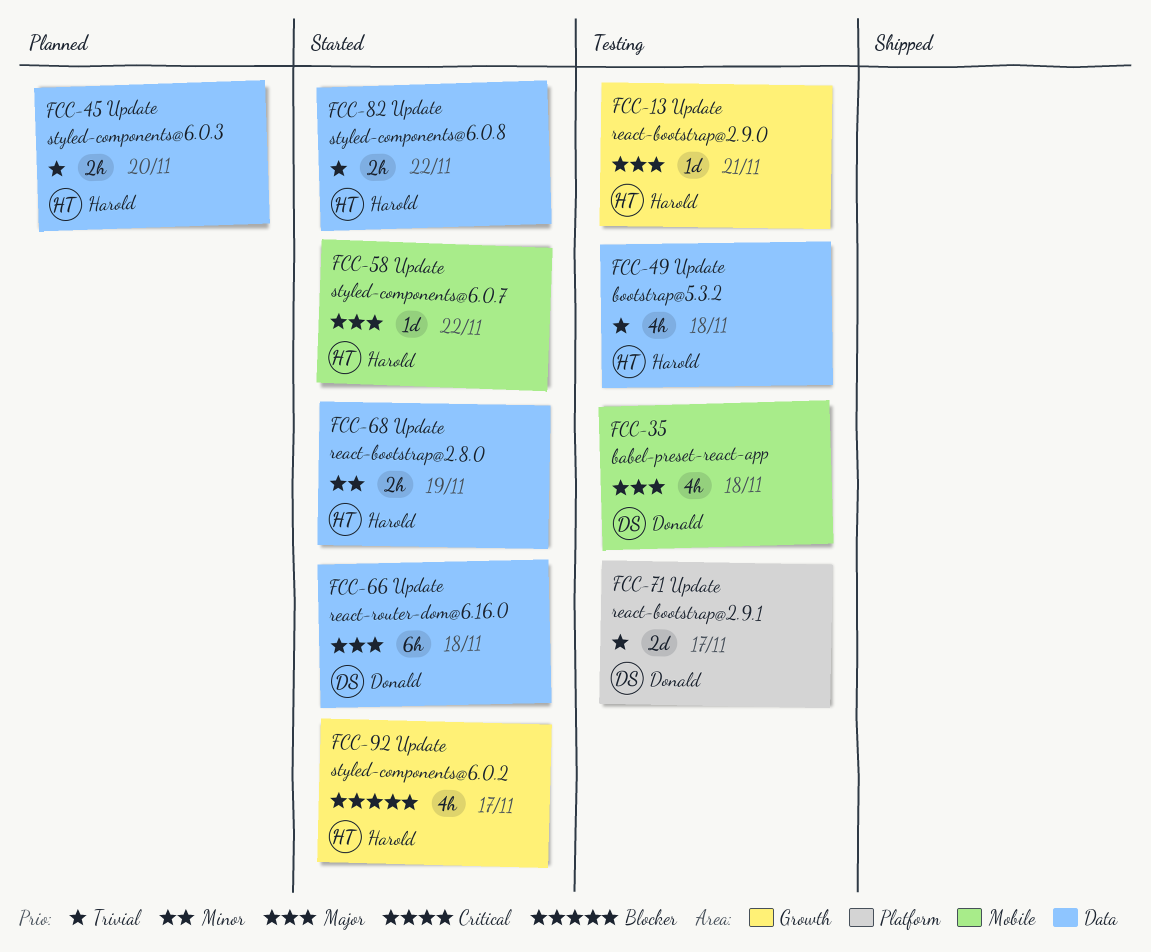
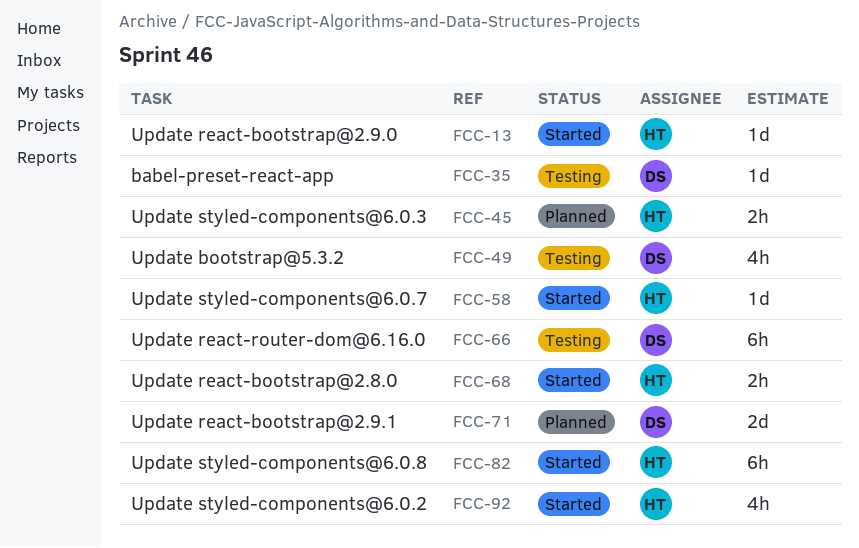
FCC-13, status: Testing -> Started
FCC-35, estimate: 4h -> 1d
FCC-49, owner: Harold -> Donald
FCC-66, status: Started -> Testing
FCC-71, status: Testing -> Planned
FCC-82, estimate: 2h -> 6h

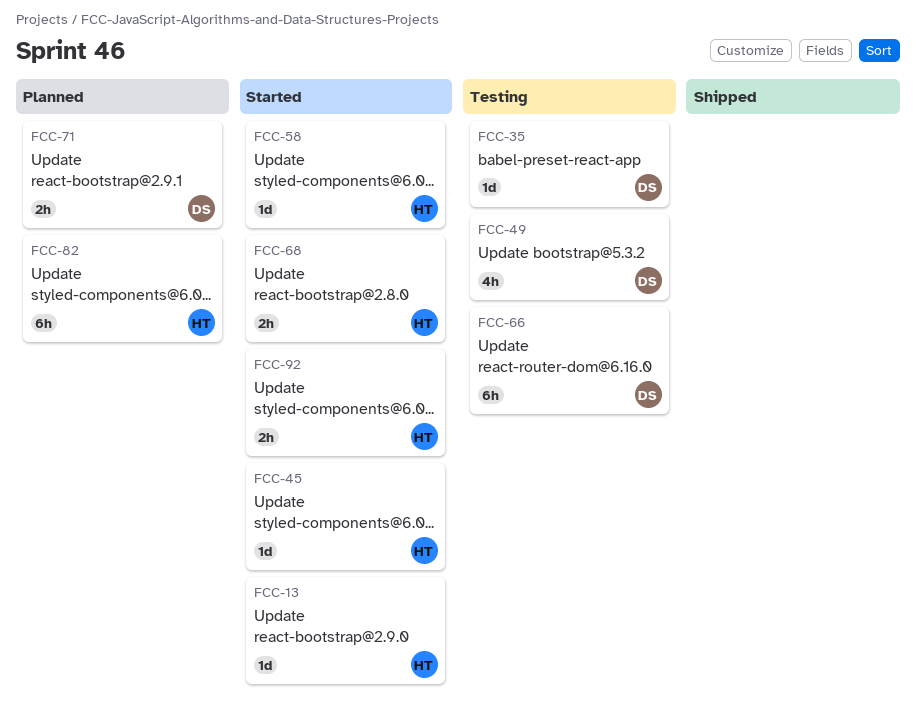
FCC-45, status: Planned -> Started
FCC-45, estimate: 2h -> 1d
FCC-71, estimate: 2d -> 2h
FCC-82, status: Started -> Planned
FCC-92, estimate: 4h -> 2h

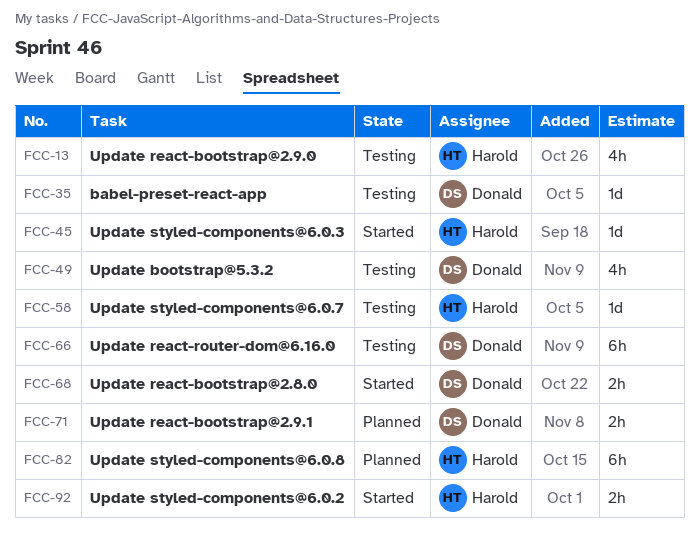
FCC-13, status: Started -> Testing
FCC-13, estimate: 1d -> 4h
FCC-58, status: Started -> Testing
FCC-68, owner: Harold -> Donald

